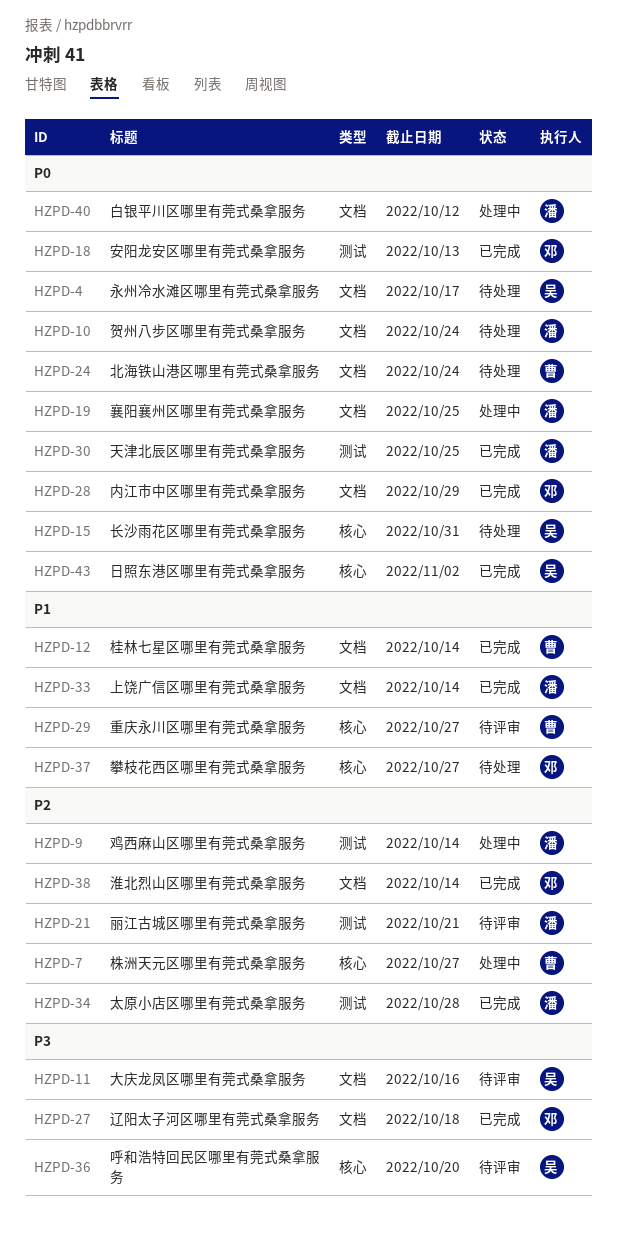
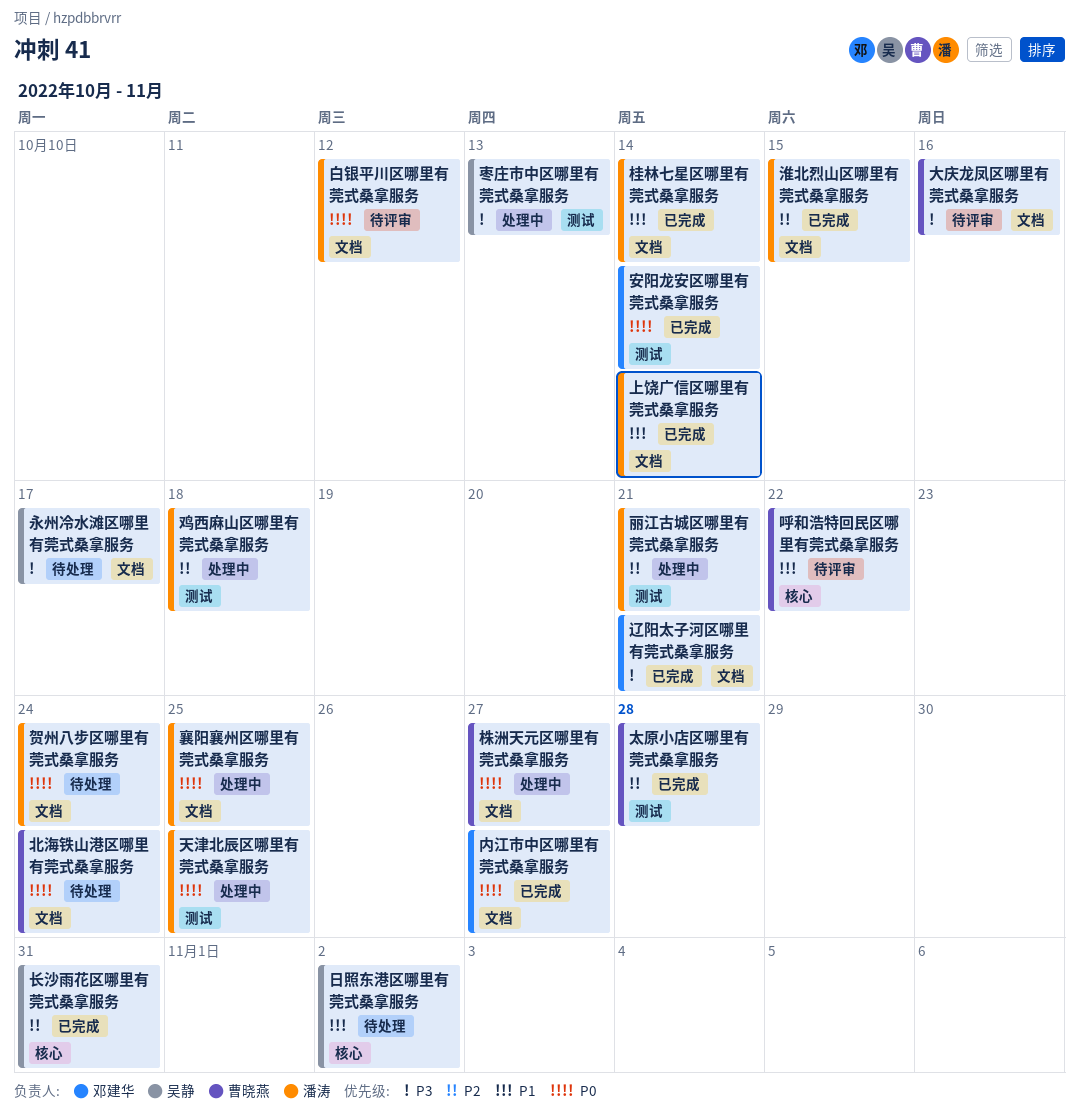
丽江古城区哪里有莞式桑拿服务, status: 待评审 -> 处理中
内江市中区哪里有莞式桑拿服务, due: Oct 29 -> Oct 27
呼和浩特回民区哪里有莞式桑拿服务, owner: 吴静 -> 曹晓燕
呼和浩特回民区哪里有莞式桑拿服务, priority: P3 -> P1
呼和浩特回民区哪里有莞式桑拿服务, due: Oct 20 -> Oct 22
大庆龙凤区哪里有莞式桑拿服务, owner: 吴静 -> 曹晓燕
天津北辰区哪里有莞式桑拿服务, status: 已完成 -> 处理中
太原小店区哪里有莞式桑拿服务, owner: 潘涛 -> 曹晓燕
安阳龙安区哪里有莞式桑拿服务, due: Oct 13 -> Oct 14
攀枝花西区哪里有莞式桑拿服务: present -> none
日照东港区哪里有莞式桑拿服务, status: 已完成 -> 待处理
日照东港区哪里有莞式桑拿服务, priority: P0 -> P1
枣庄市中区哪里有莞式桑拿服务: none -> present
株洲天元区哪里有莞式桑拿服务, priority: P2 -> P0
株洲天元区哪里有莞式桑拿服务, label: 核心 -> 文档
桂林七星区哪里有莞式桑拿服务, owner: 曹晓燕 -> 潘涛
永州冷水滩区哪里有莞式桑拿服务, priority: P0 -> P3
淮北烈山区哪里有莞式桑拿服务, owner: 邓建华 -> 潘涛
淮北烈山区哪里有莞式桑拿服务, due: Oct 14 -> Oct 15
白银平川区哪里有莞式桑拿服务, status: 处理中 -> 待评审
辽阳太子河区哪里有莞式桑拿服务, due: Oct 18 -> Oct 21
重庆永川区哪里有莞式桑拿服务: present -> none
长沙雨花区哪里有莞式桑拿服务, status: 待处理 -> 已完成
长沙雨花区哪里有莞式桑拿服务, priority: P0 -> P2
鸡西麻山区哪里有莞式桑拿服务, due: Oct 14 -> Oct 18

